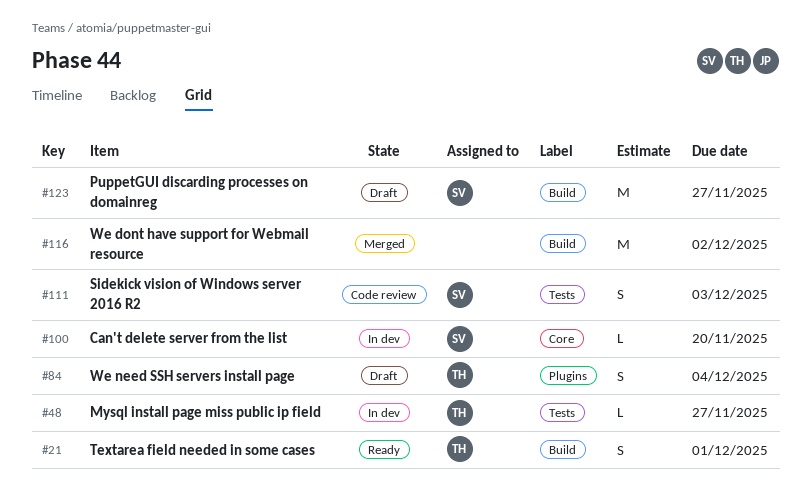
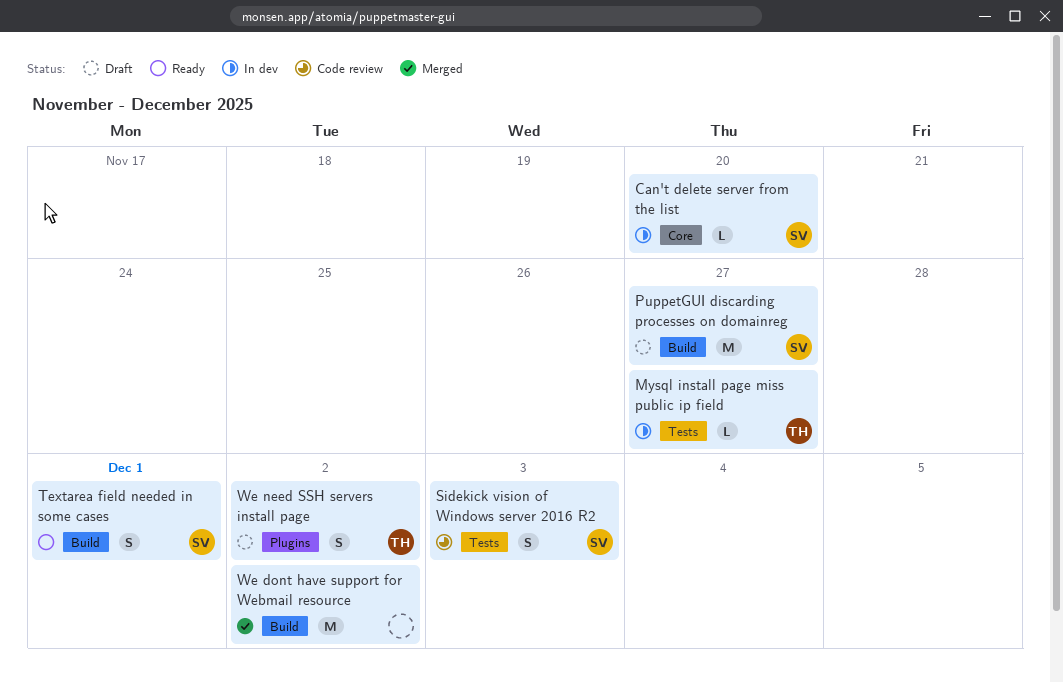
Textarea field needed in some cases, owner: TH -> SV
We need SSH servers install page, due: Dec 4 -> Dec 2

